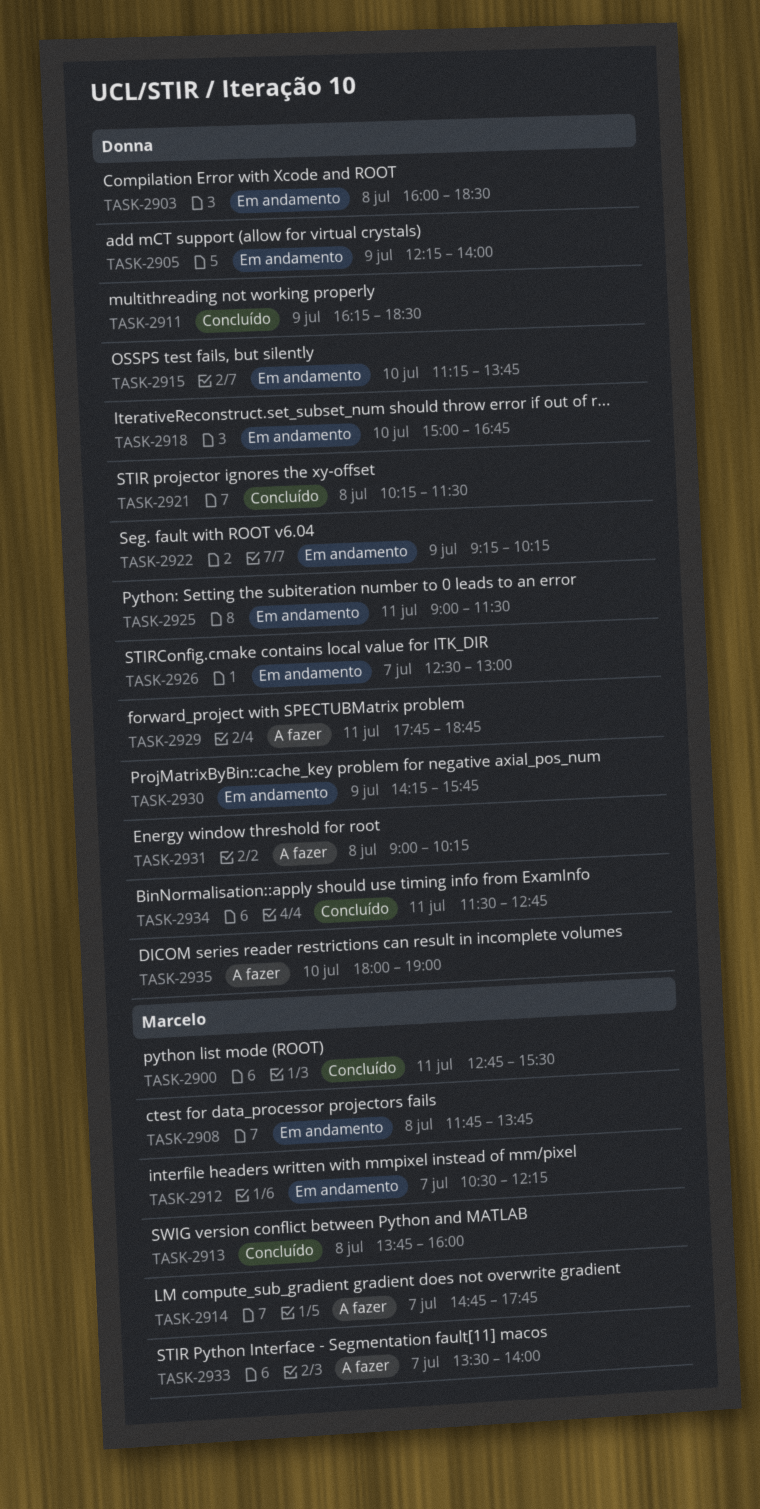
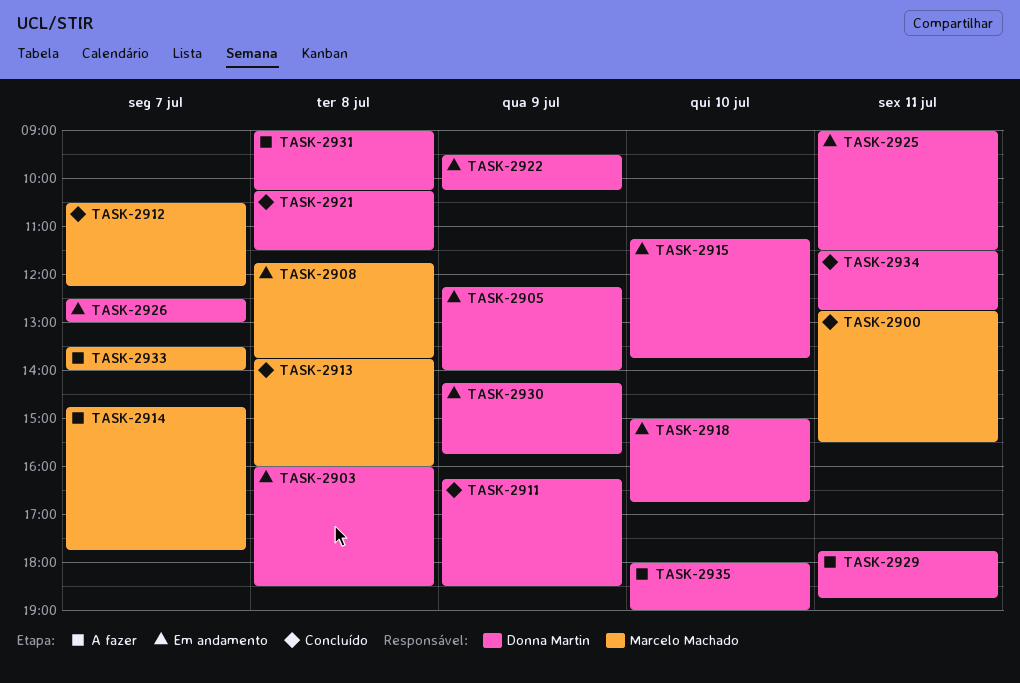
TASK-2912, status: Em andamento -> Concluído
TASK-2922, begins: 09:15 -> 09:30

